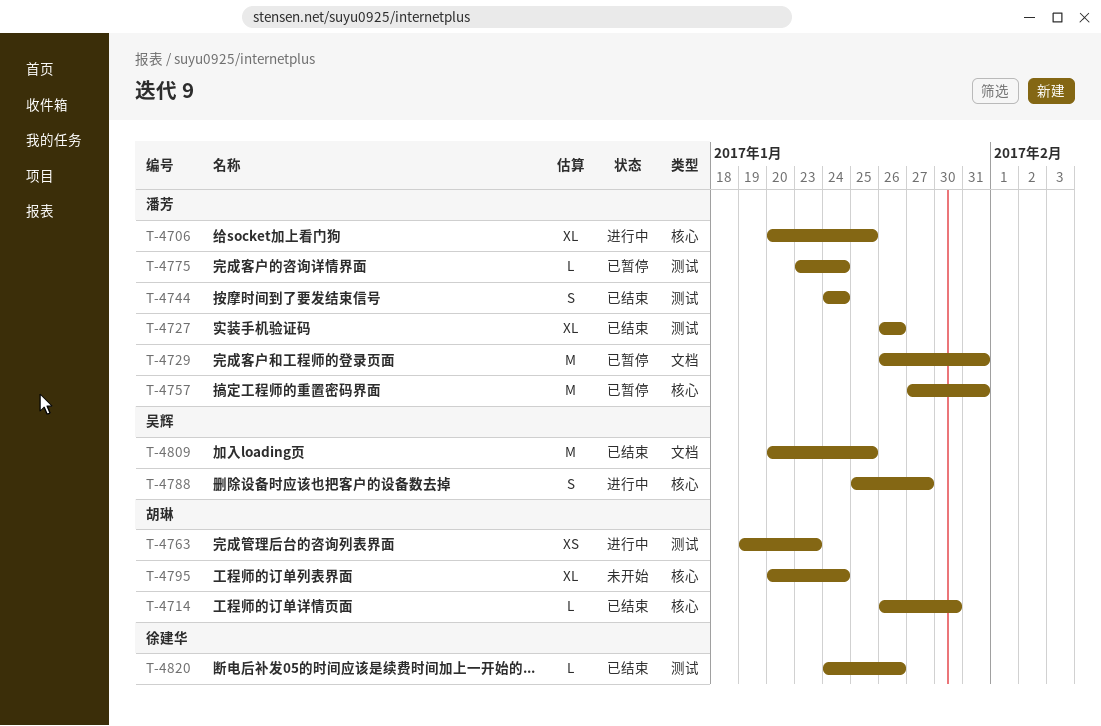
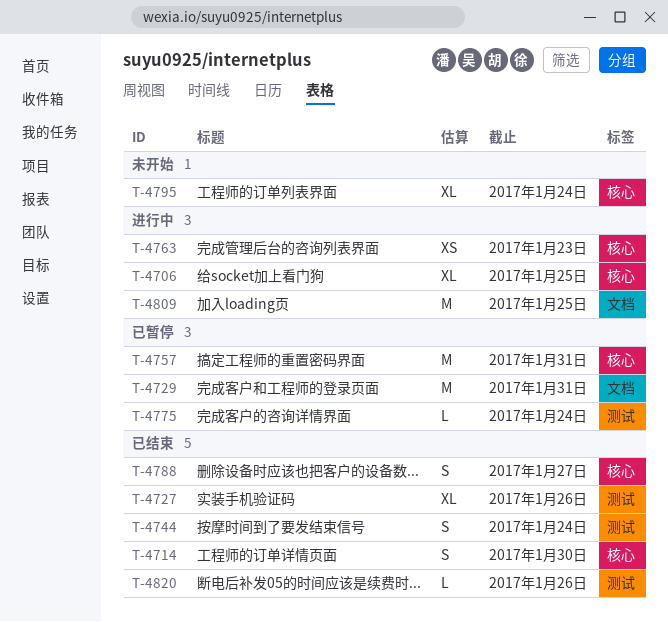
T-4714, estimate: L -> S
T-4763, label: 测试 -> 核心
T-4788, status: 进行中 -> 已结束
T-4809, status: 已结束 -> 进行中

